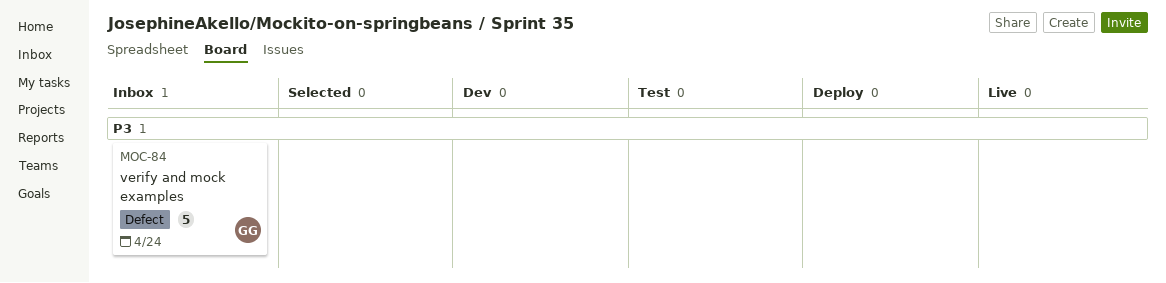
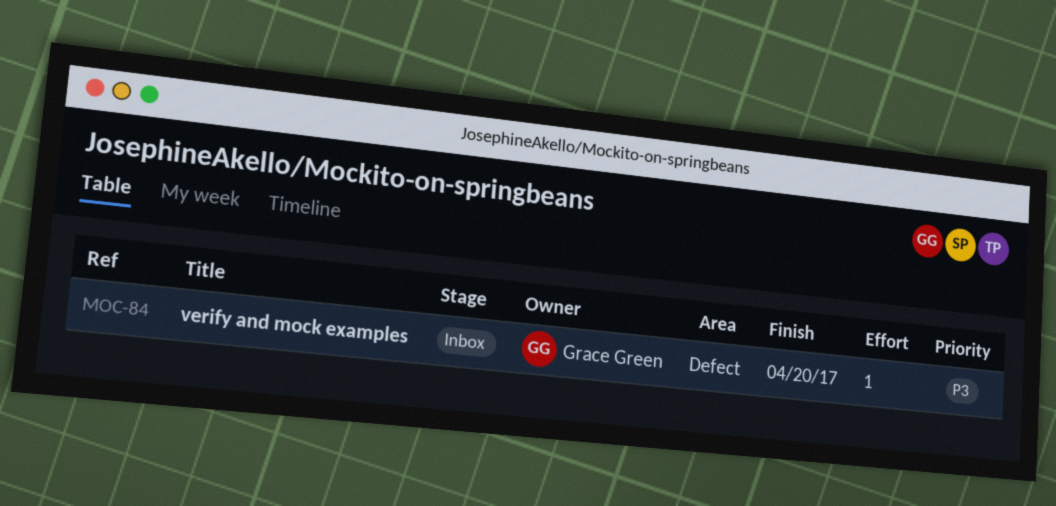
MOC-84, estimate: 5 -> 1
MOC-84, due: Apr 24 -> Apr 20

